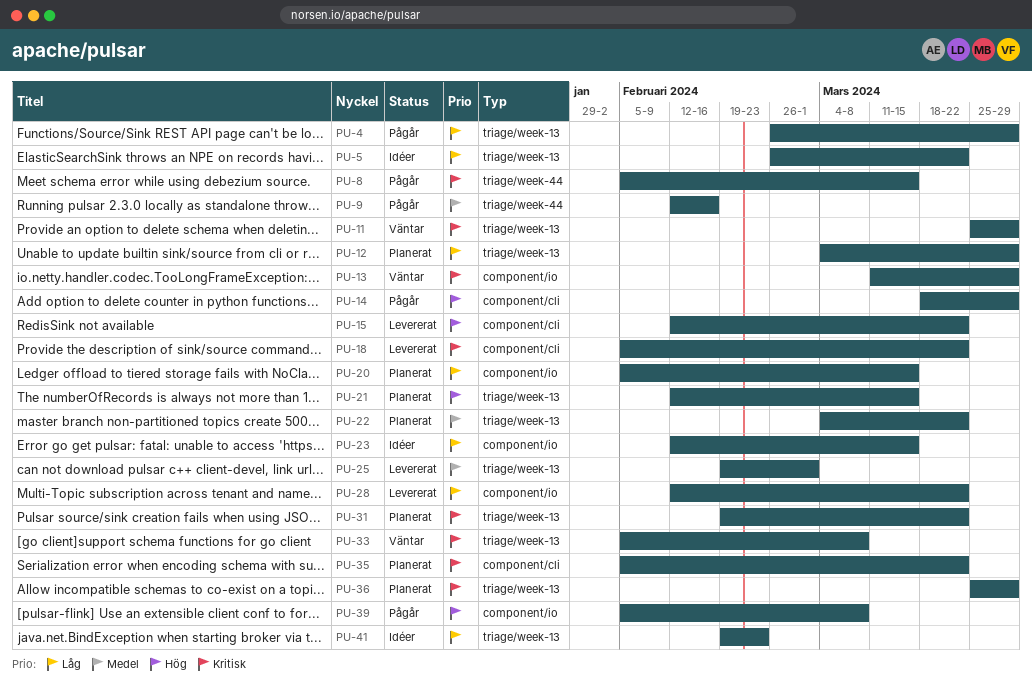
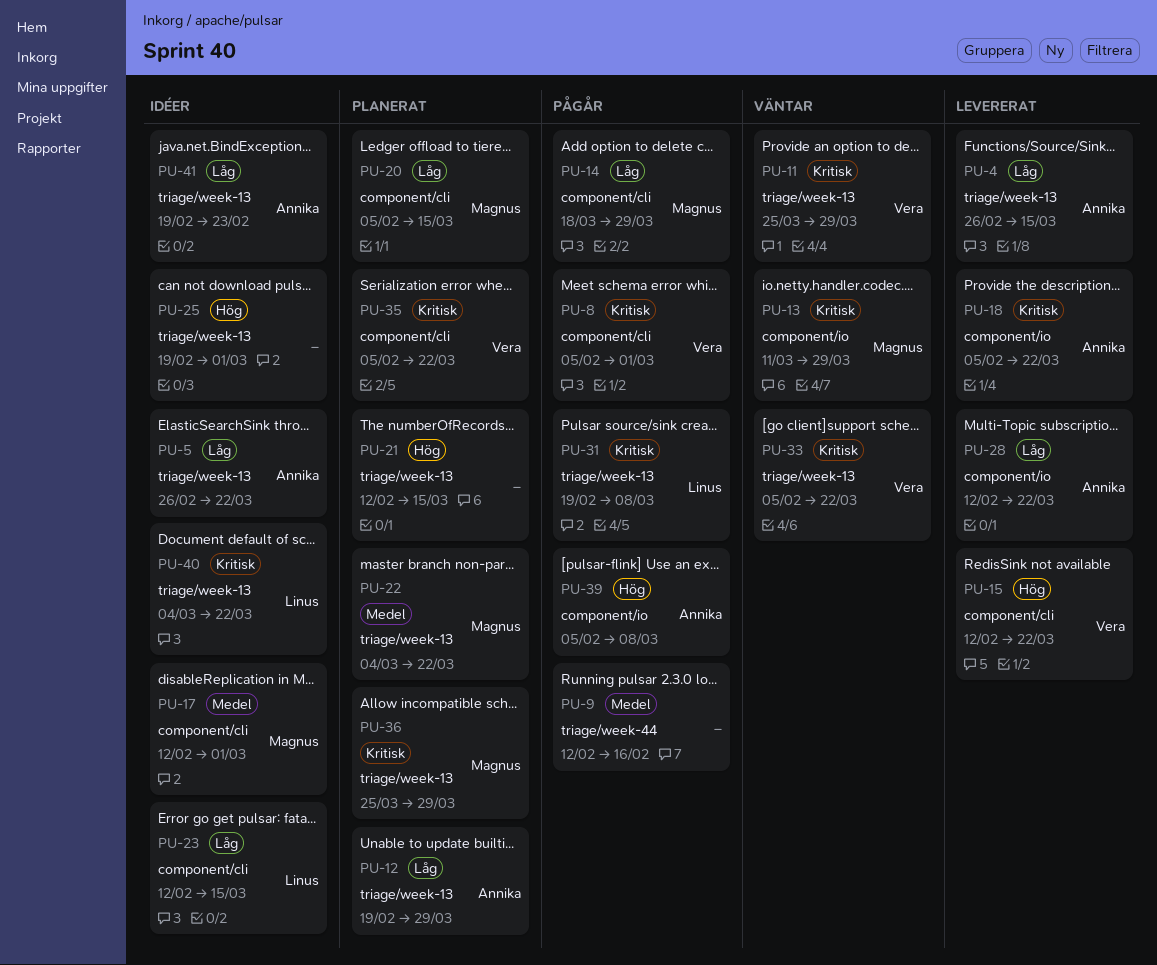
PU-4, status: Pågår -> Levererat
PU-4, due: Mar 29 -> Mar 15
PU-8, label: triage/week-44 -> component/cli
PU-8, due: Mar 15 -> Mar 1
PU-12, start: Mar 4 -> Feb 19
PU-14, priority: Hög -> Låg
PU-17: none -> present
PU-18, label: component/cli -> component/io
PU-20, label: component/io -> component/cli
PU-23, label: component/io -> component/cli
PU-25, status: Levererat -> Idéer
PU-25, priority: Medel -> Hög
PU-31, status: Planerat -> Pågår
PU-31, due: Mar 22 -> Mar 8
PU-33, due: Mar 8 -> Mar 22
PU-40: none -> present

